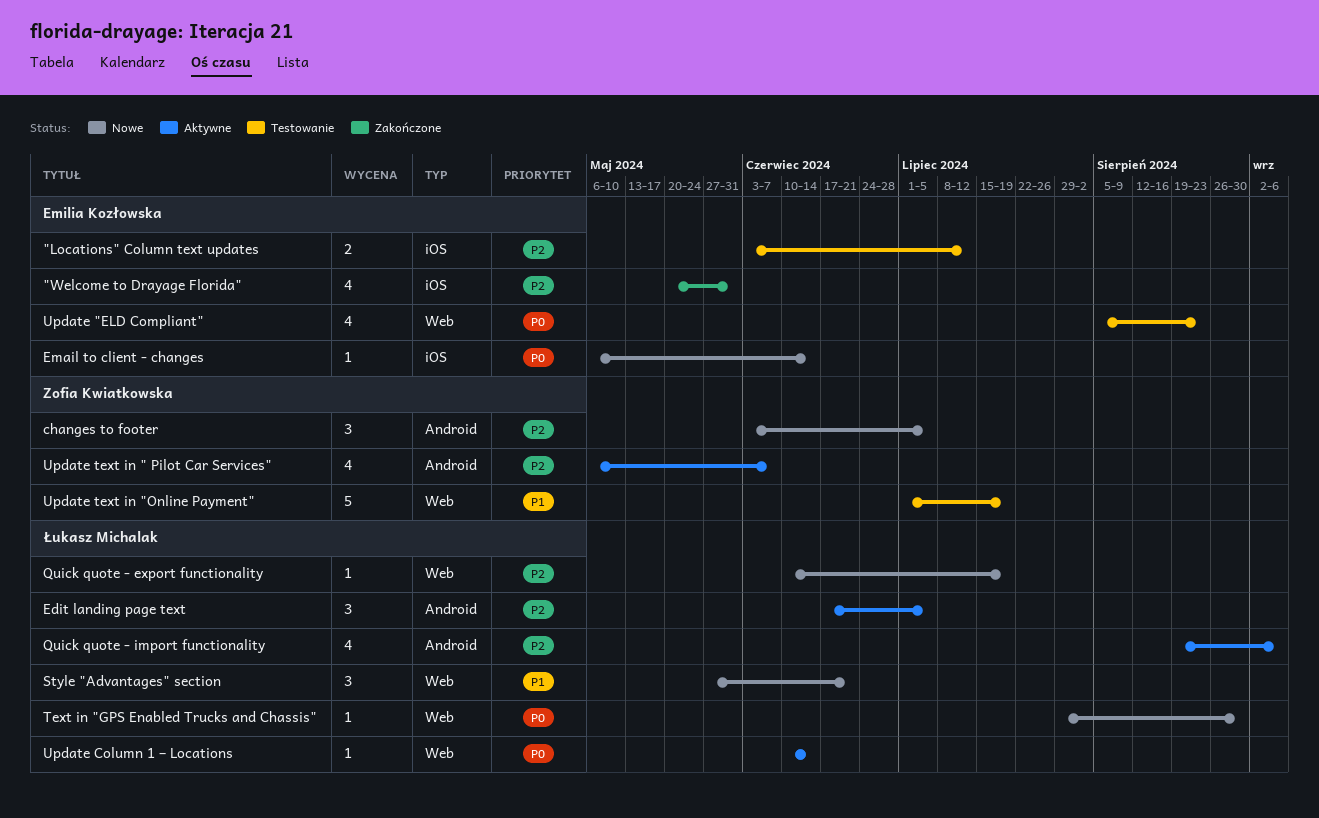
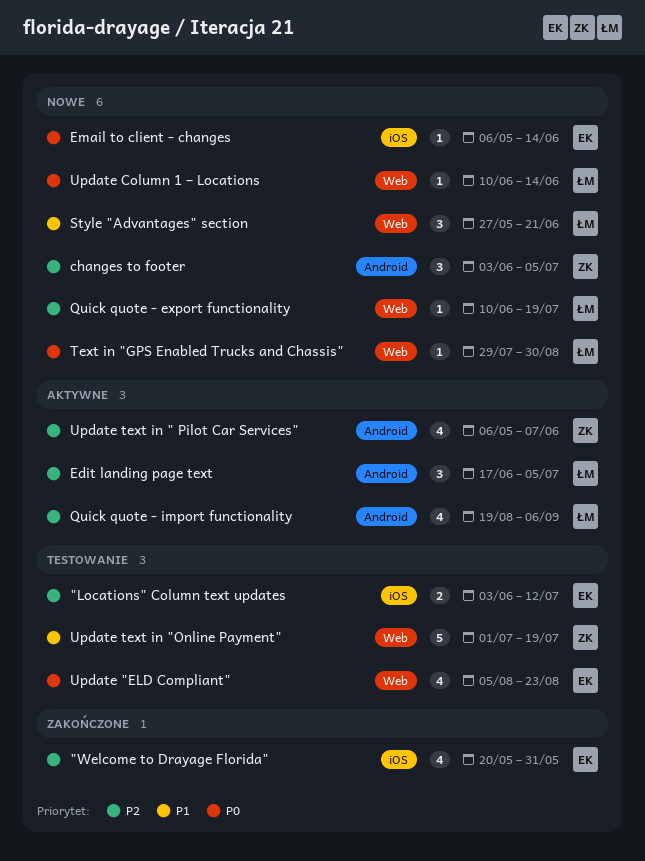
Update Column 1 – Locations, status: Aktywne -> Nowe

